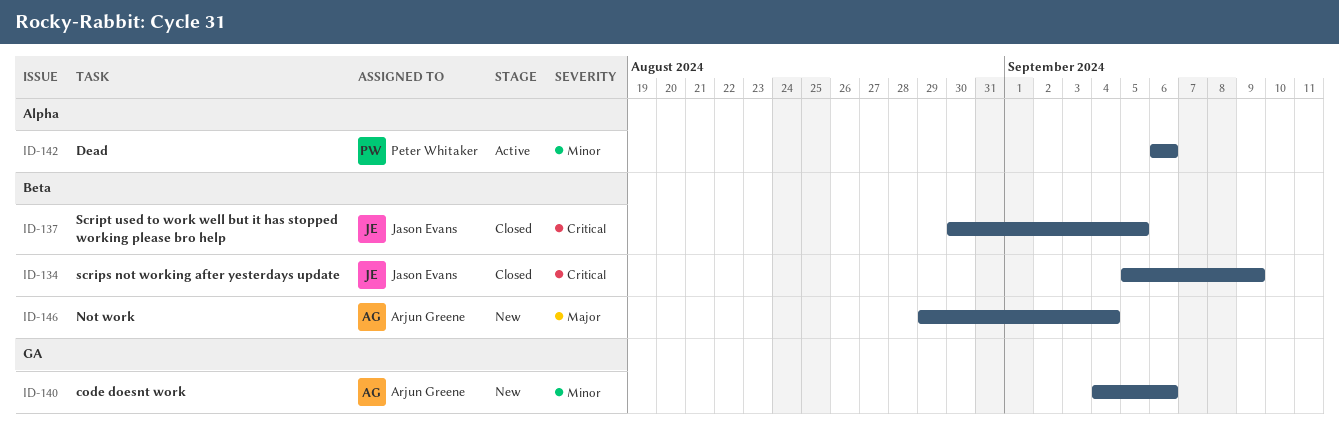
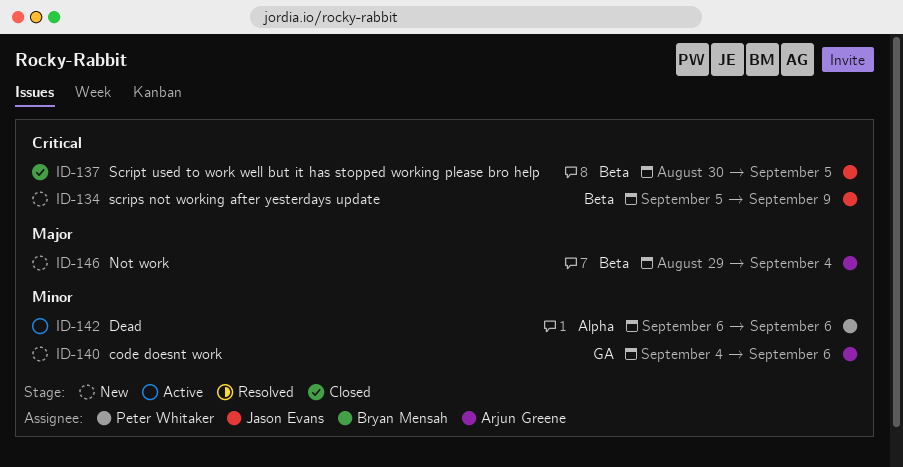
ID-134, status: Closed -> New

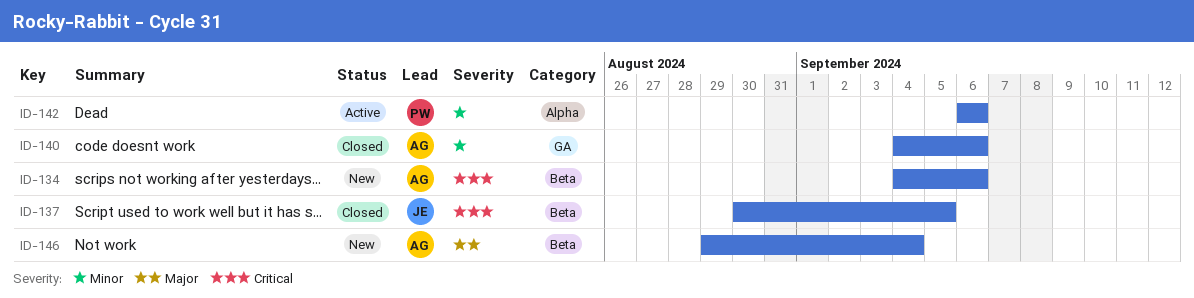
ID-134, owner: Jason Evans -> Arjun Greene
ID-134, start: Sep 5 -> Sep 4
ID-134, due: Sep 9 -> Sep 6
ID-140, status: New -> Closed

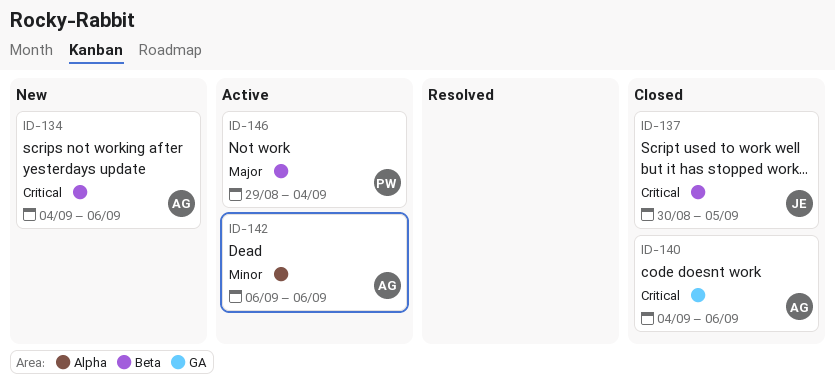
ID-140, priority: Minor -> Critical
ID-142, owner: PW -> AG
ID-146, status: New -> Active
ID-146, owner: AG -> PW

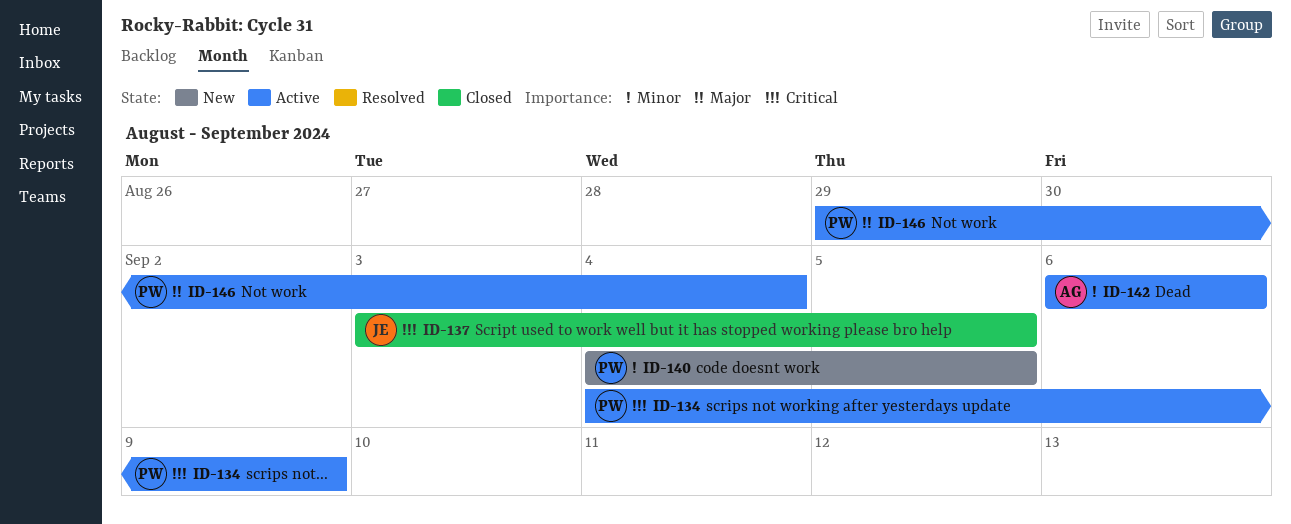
ID-134, status: New -> Active
ID-134, owner: AG -> PW
ID-134, due: Sep 6 -> Sep 9
ID-137, start: Aug 30 -> Sep 3
ID-140, status: Closed -> New
ID-140, owner: AG -> PW
ID-140, priority: Critical -> Minor
ID-140, due: Sep 6 -> Sep 5

